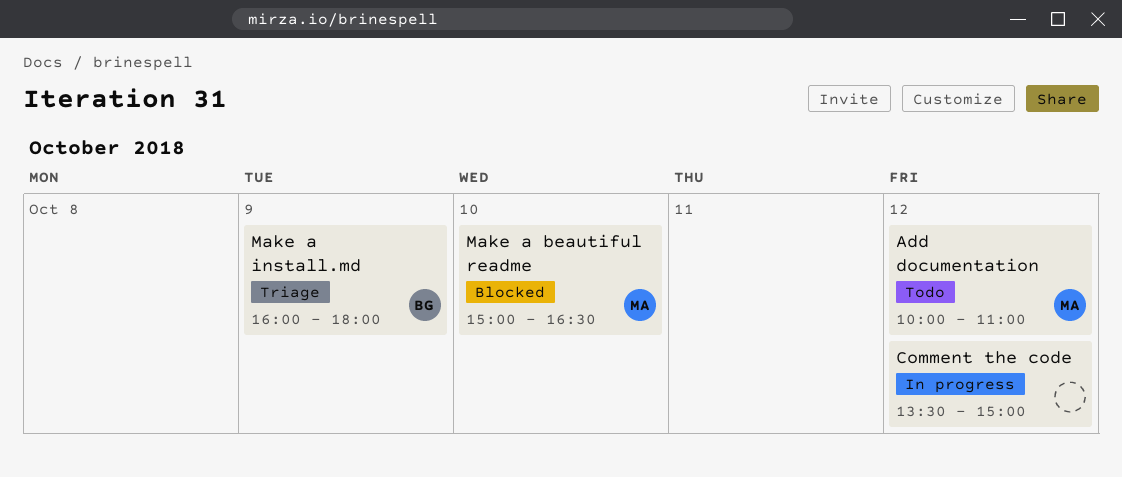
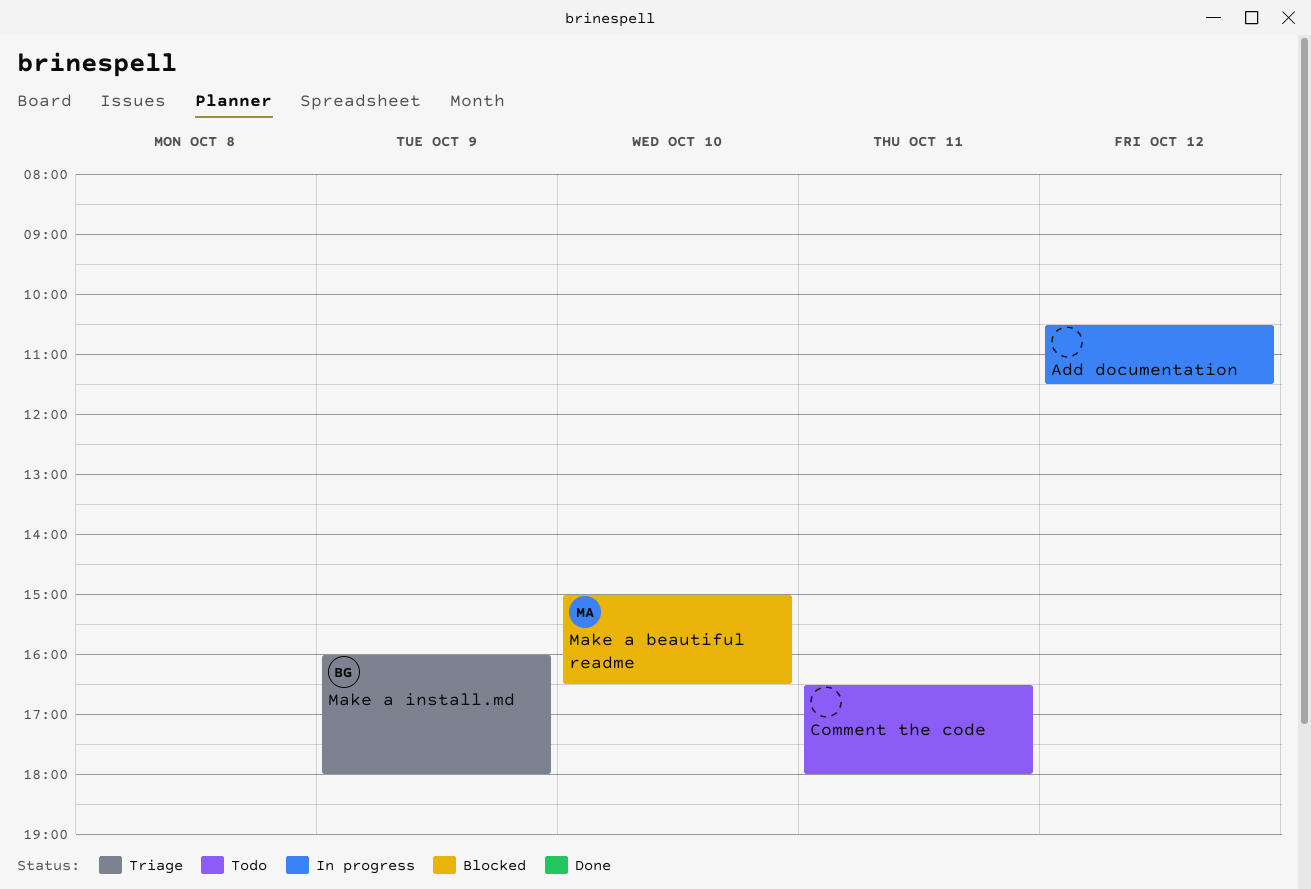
Add documentation, status: Todo -> In progress
Add documentation, owner: MA -> none
Add documentation, begins: 10:00 -> 10:30
Add documentation, ends: 11:00 -> 11:30
Comment the code, status: In progress -> Todo
Comment the code, day: Oct 12 -> Oct 11
Comment the code, begins: 13:30 -> 16:30
Comment the code, ends: 15:00 -> 18:00

